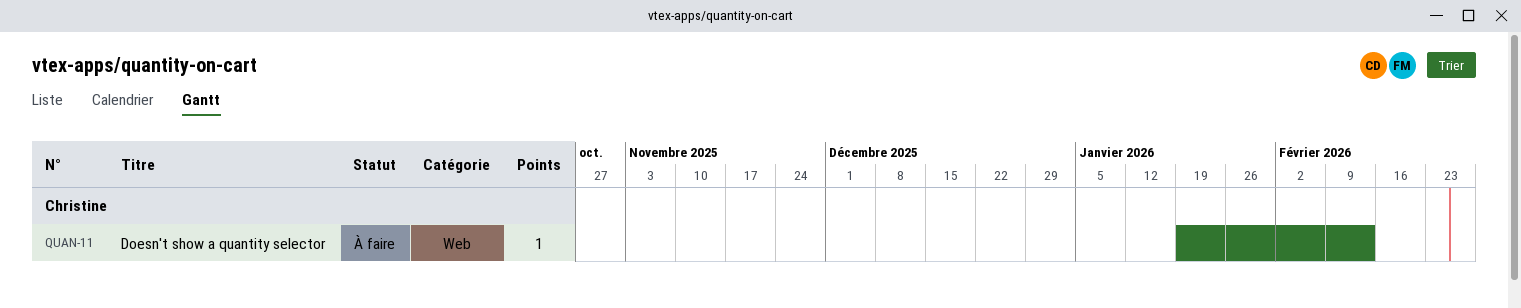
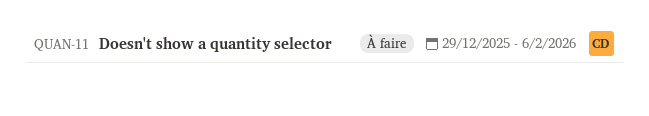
QUAN-11, start: Jan 19 -> Dec 29
QUAN-11, due: Feb 13 -> Feb 6

